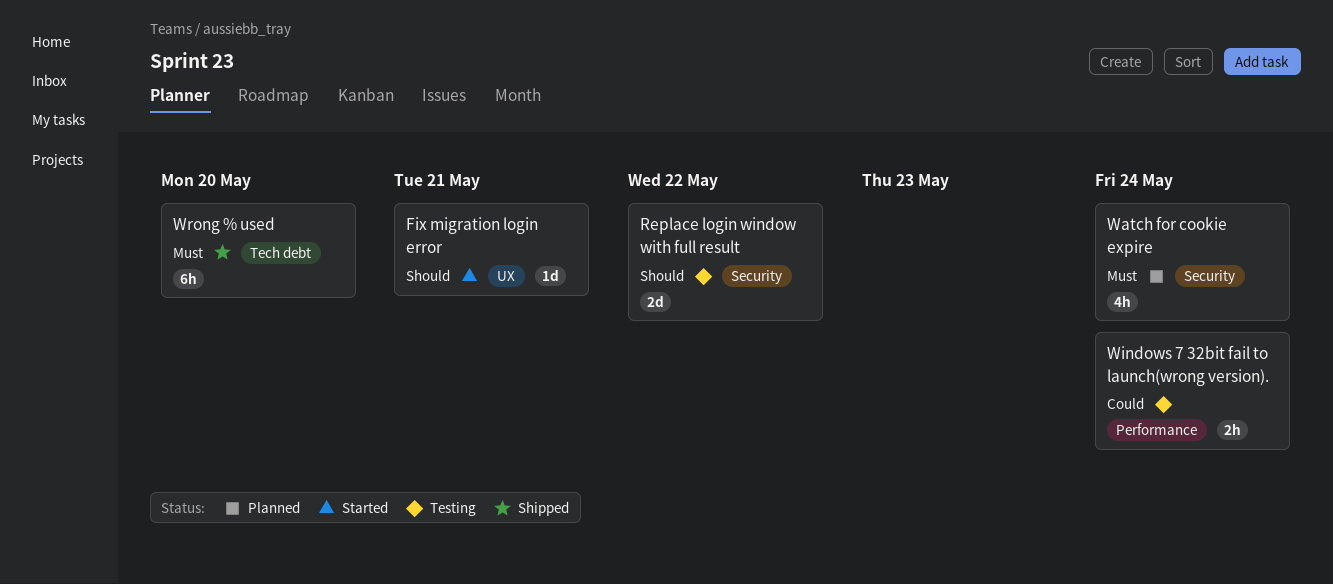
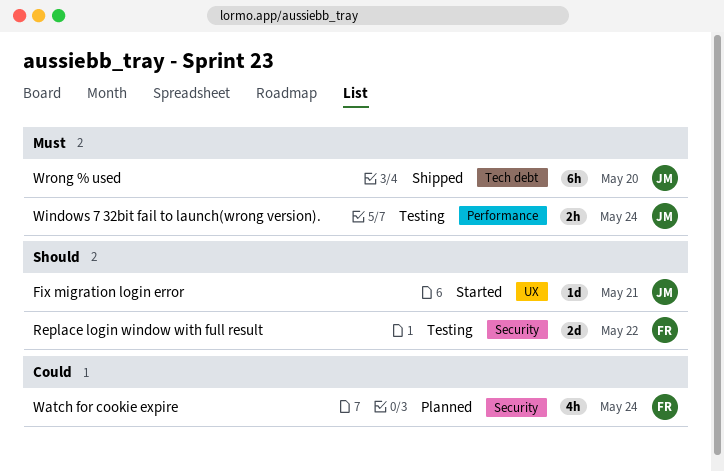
Watch for cookie expire, priority: Must -> Could
Windows 7 32bit fail to launch(wrong version)., priority: Could -> Must

